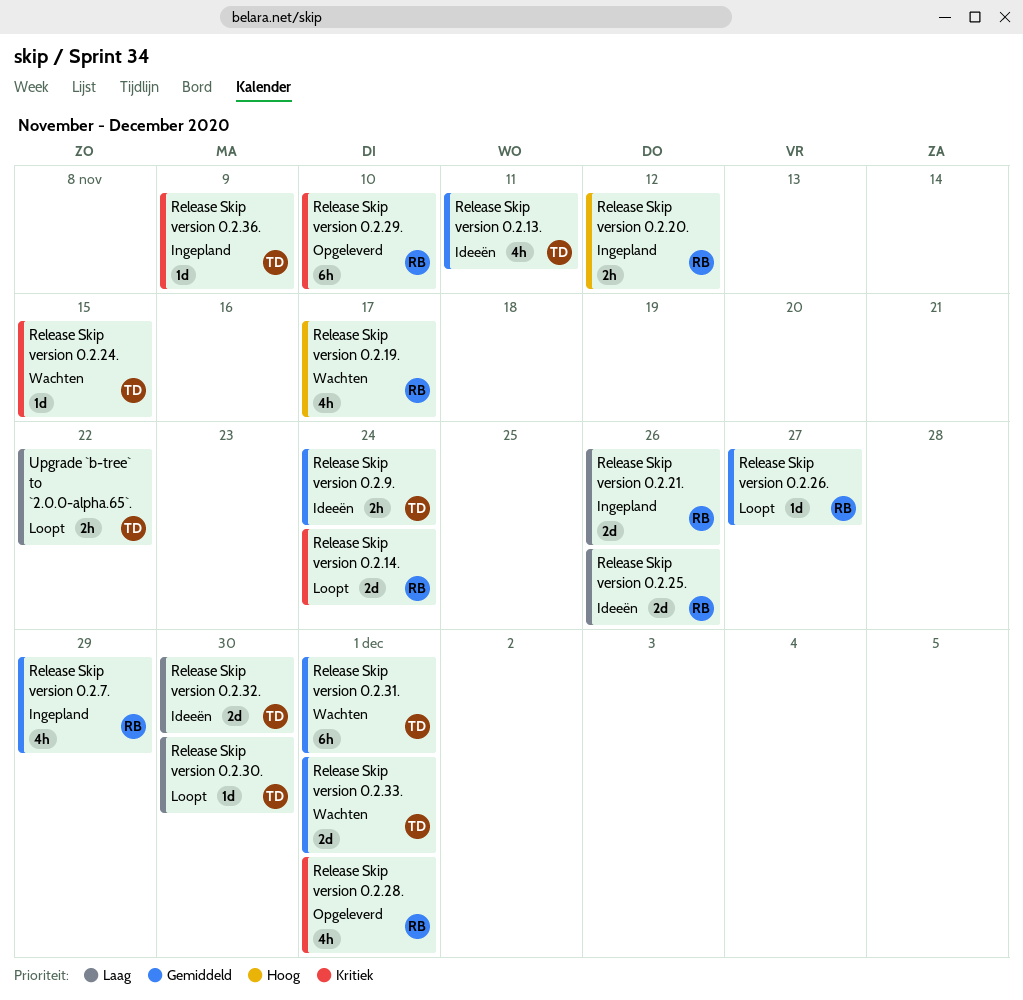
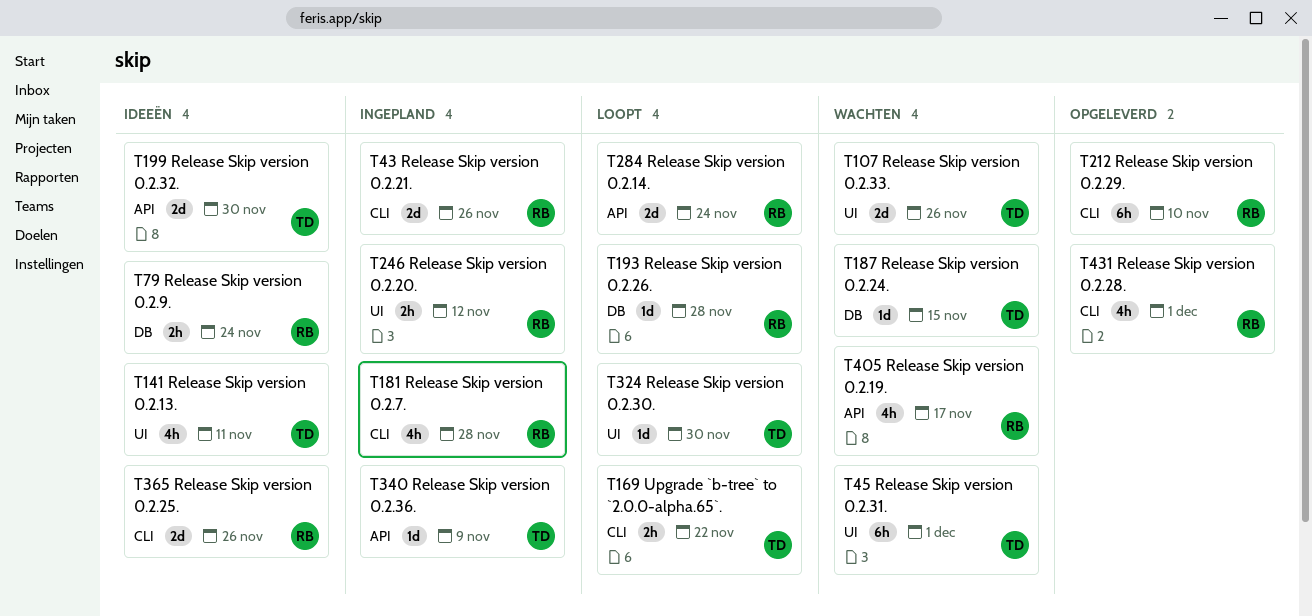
Release Skip version 0.2.26., due: Nov 27 -> Nov 28
Release Skip version 0.2.33., due: Dec 1 -> Nov 26
Release Skip version 0.2.7., due: Nov 29 -> Nov 28
Release Skip version 0.2.9., owner: TD -> RB

